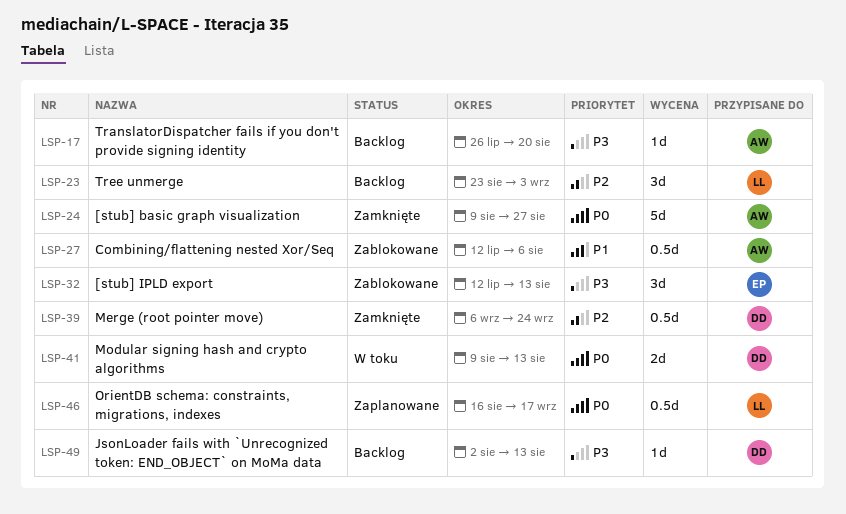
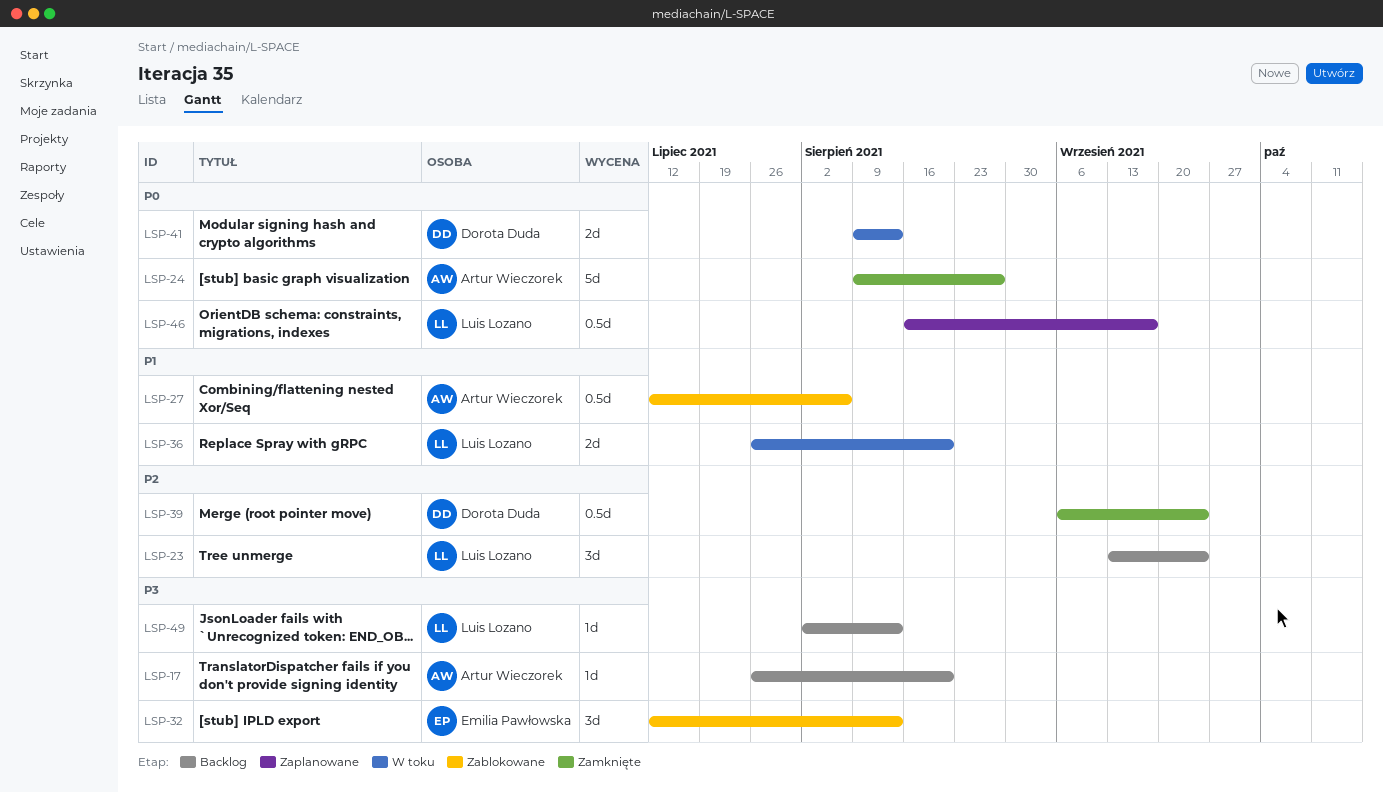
LSP-23, start: Aug 23 -> Sep 13
LSP-23, due: Sep 3 -> Sep 24
LSP-36: none -> present
LSP-49, owner: Dorota Duda -> Luis Lozano

